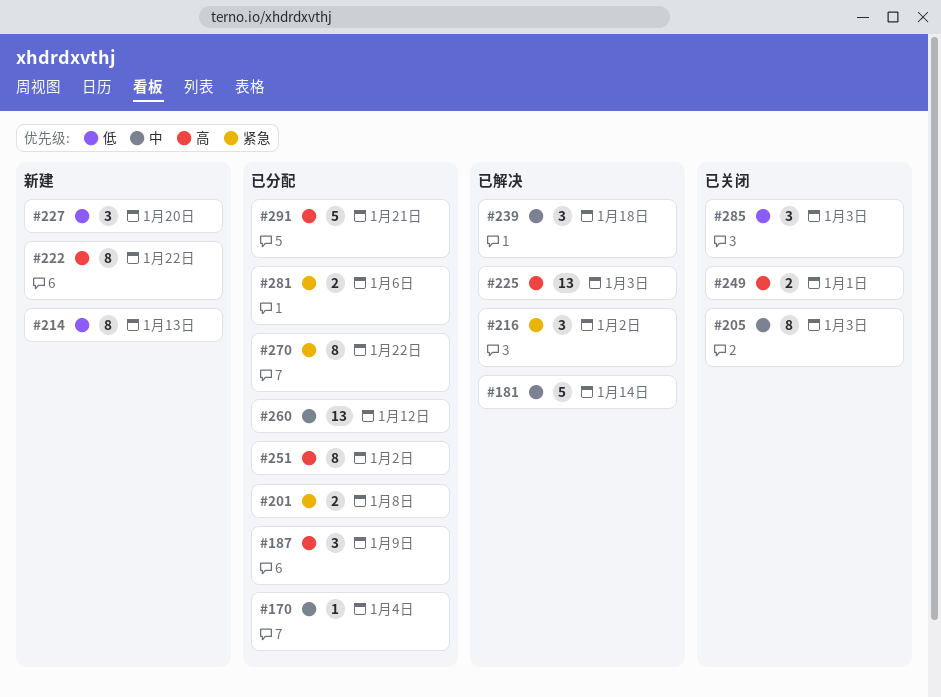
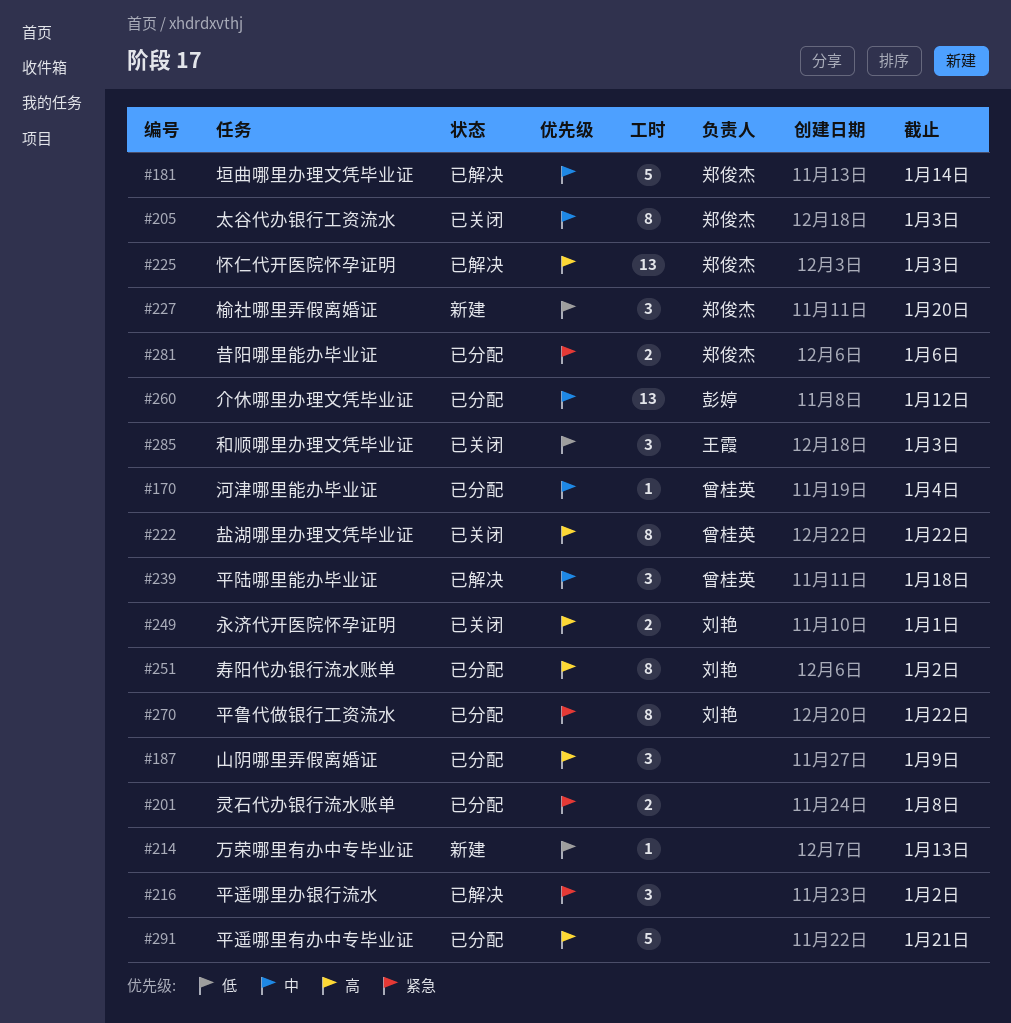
#214, estimate: 8 -> 1
#222, status: 新建 -> 已关闭

